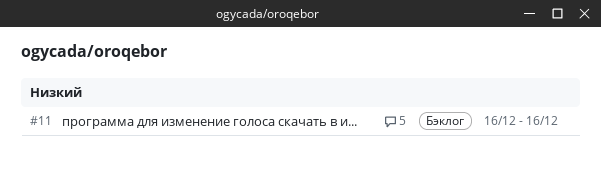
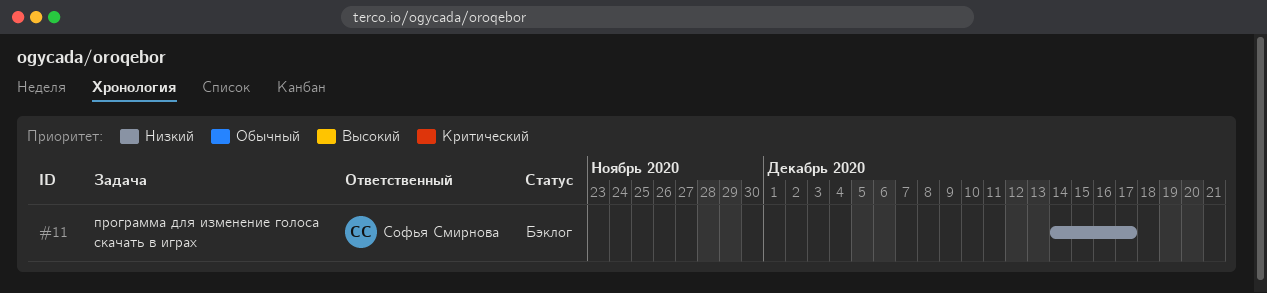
#11, start: Dec 16 -> Dec 14
#11, due: Dec 16 -> Dec 17

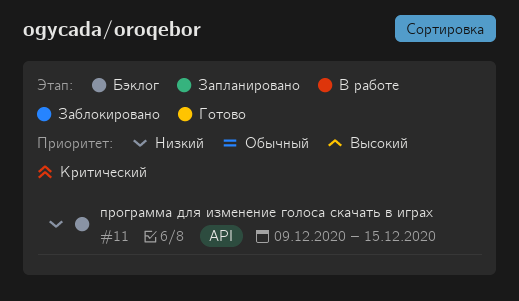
#11, start: Dec 14 -> Dec 9
#11, due: Dec 17 -> Dec 15

